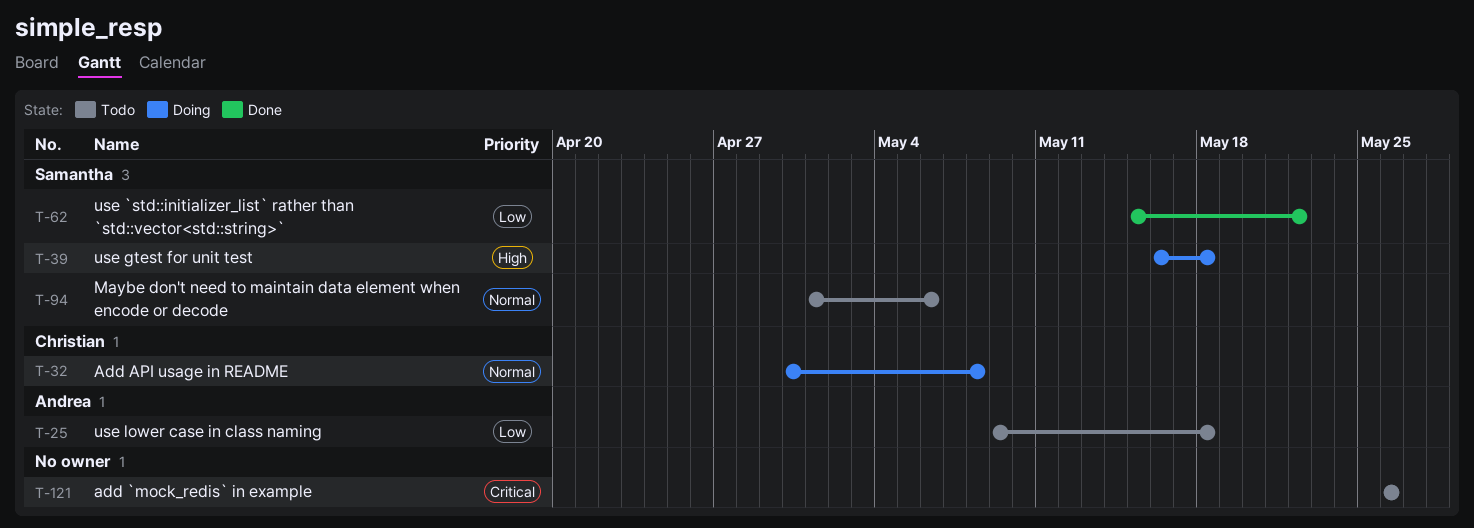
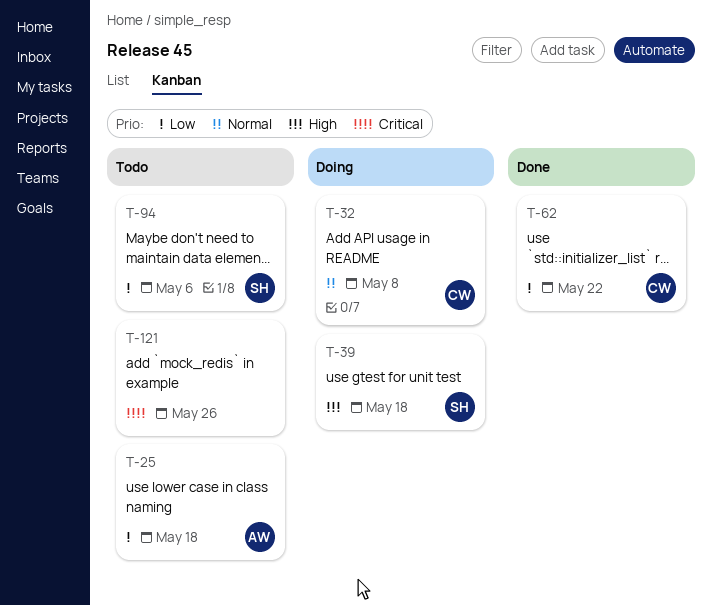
T-62, owner: Samantha -> Christian
T-94, priority: Normal -> Low

